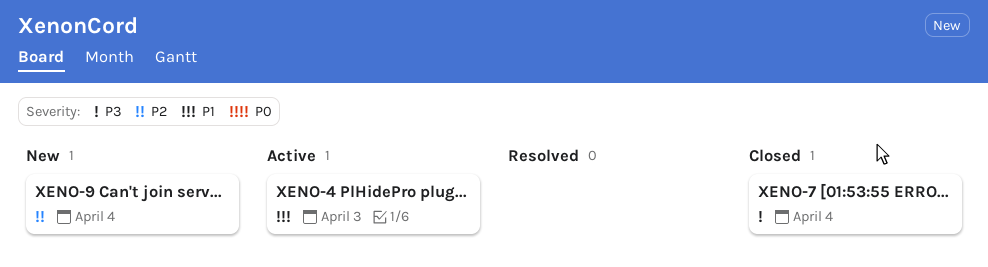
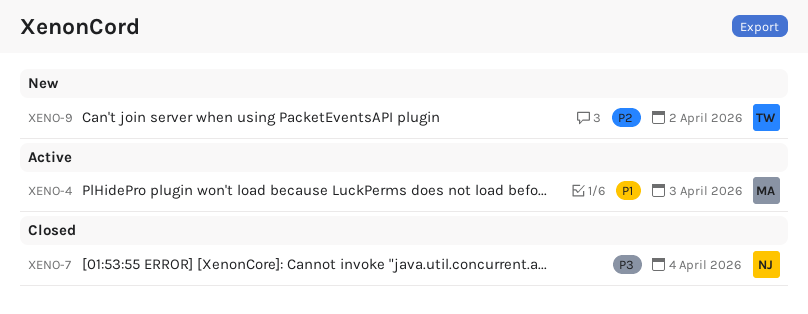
XENO-9, due: Apr 4 -> Apr 2

